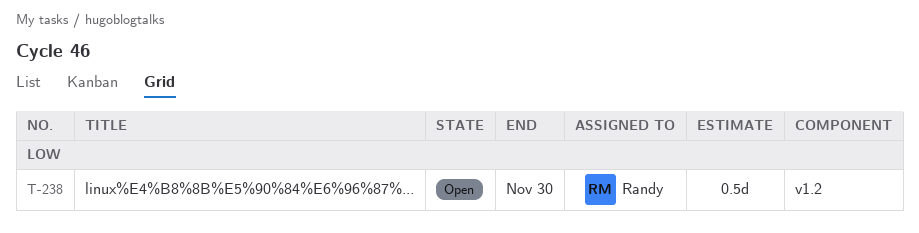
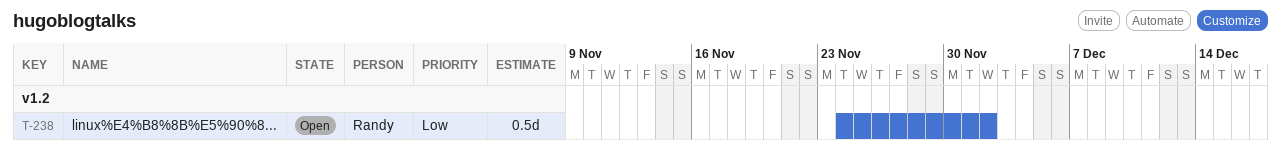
T-238, due: Nov 30 -> Dec 2

